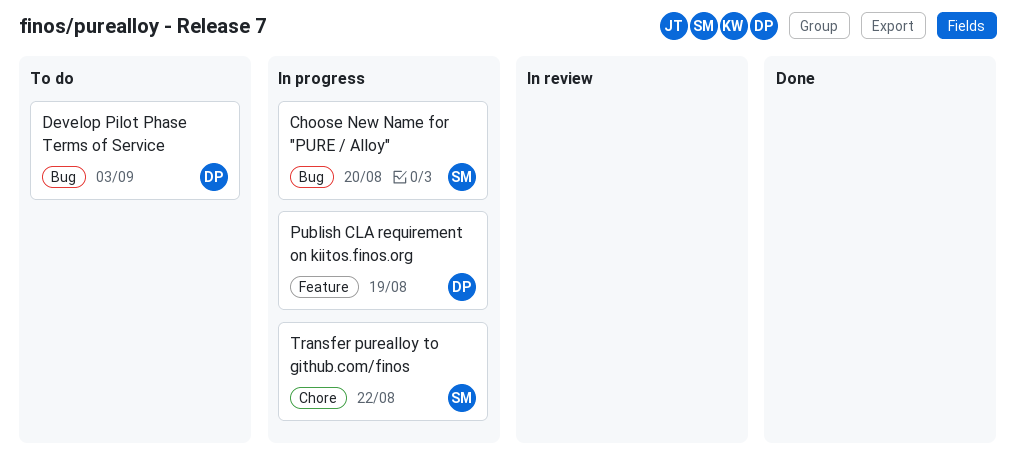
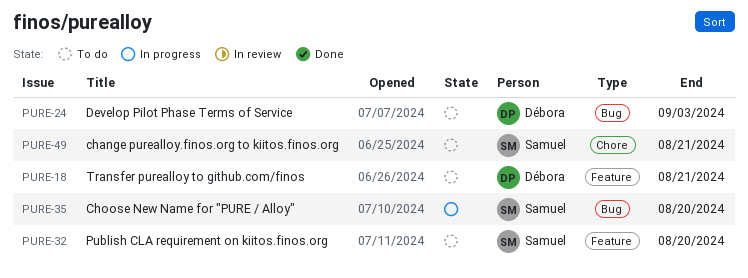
change purealloy.finos.org to kiitos.finos.org: none -> present
Publish CLA requirement on kiitos.finos.org, status: In progress -> To do
Publish CLA requirement on kiitos.finos.org, owner: Débora -> Samuel
Publish CLA requirement on kiitos.finos.org, due: Aug 19 -> Aug 20
Transfer purealloy to github.com/finos, status: In progress -> To do
Transfer purealloy to github.com/finos, owner: Samuel -> Débora
Transfer purealloy to github.com/finos, label: Chore -> Feature
Transfer purealloy to github.com/finos, due: Aug 22 -> Aug 21

